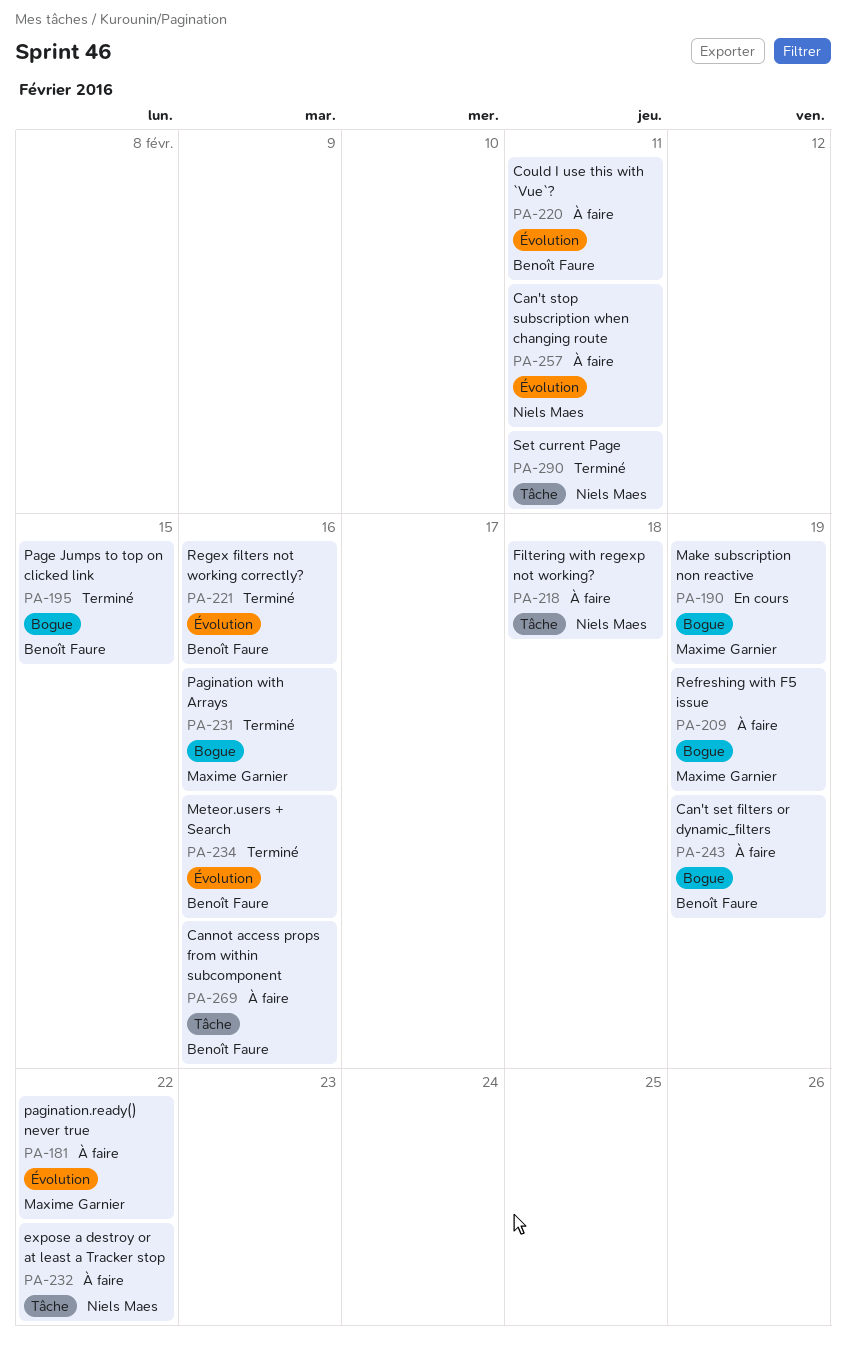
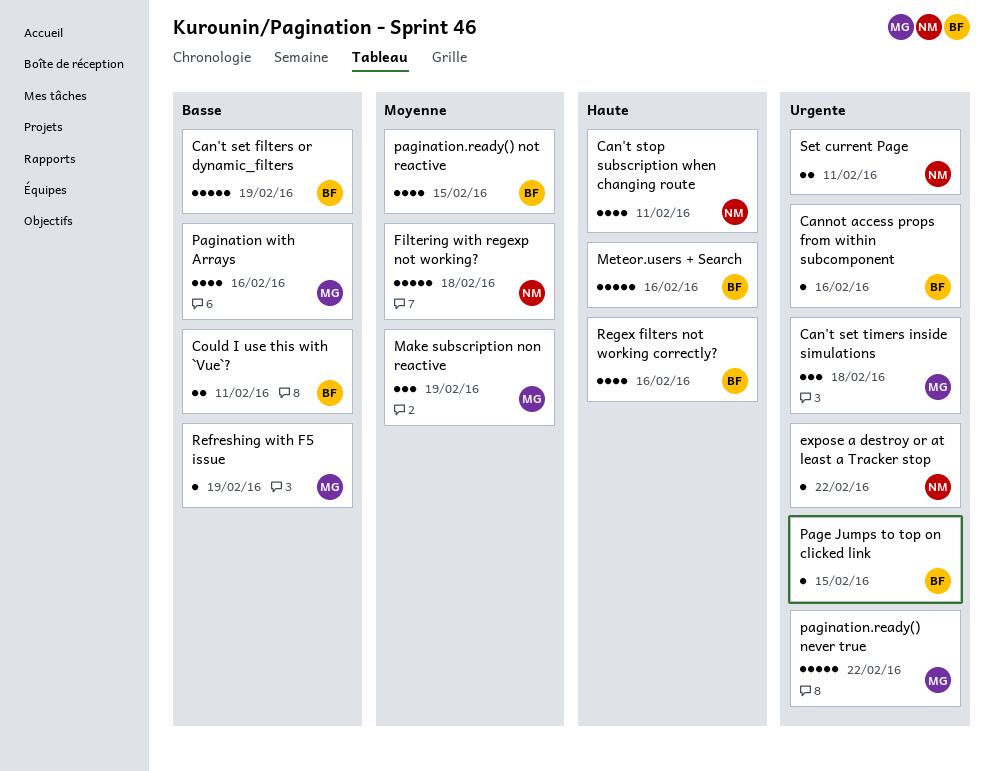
Can't set timers inside simulations: none -> present
pagination.ready() not reactive: none -> present

